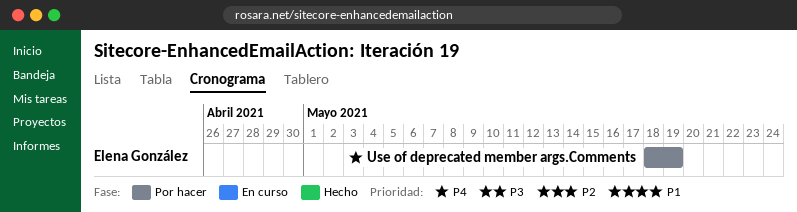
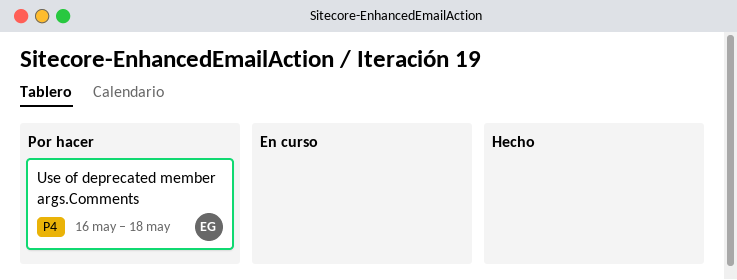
Use of deprecated member args.Comments, start: May 18 -> May 16
Use of deprecated member args.Comments, due: May 19 -> May 18

